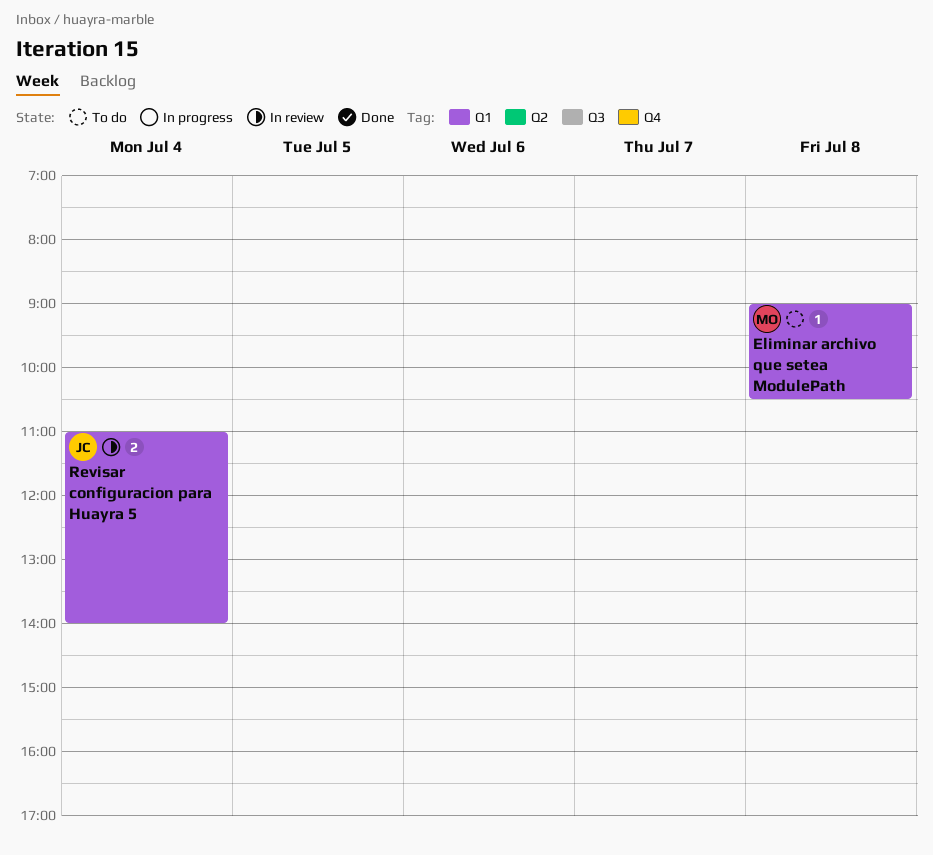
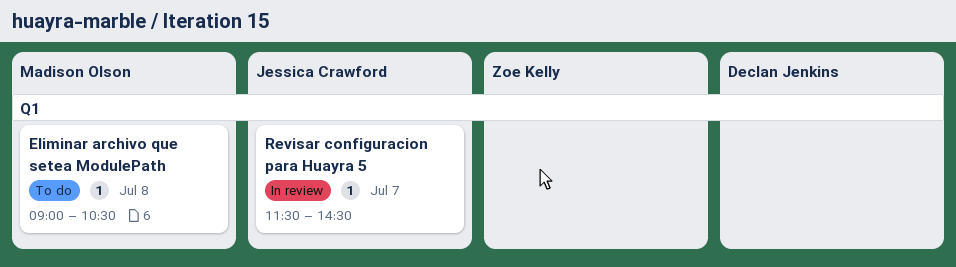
Revisar configuracion para Huayra 5, estimate: 2 -> 1
Revisar configuracion para Huayra 5, day: Jul 4 -> Jul 7
Revisar configuracion para Huayra 5, begins: 11:00 -> 11:30
Revisar configuracion para Huayra 5, ends: 14:00 -> 14:30

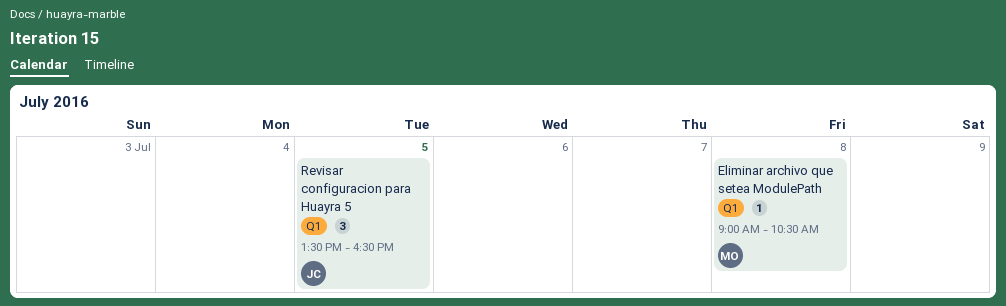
Revisar configuracion para Huayra 5, estimate: 1 -> 3
Revisar configuracion para Huayra 5, day: Jul 7 -> Jul 5
Revisar configuracion para Huayra 5, begins: 11:30 -> 13:30
Revisar configuracion para Huayra 5, ends: 14:30 -> 16:30

